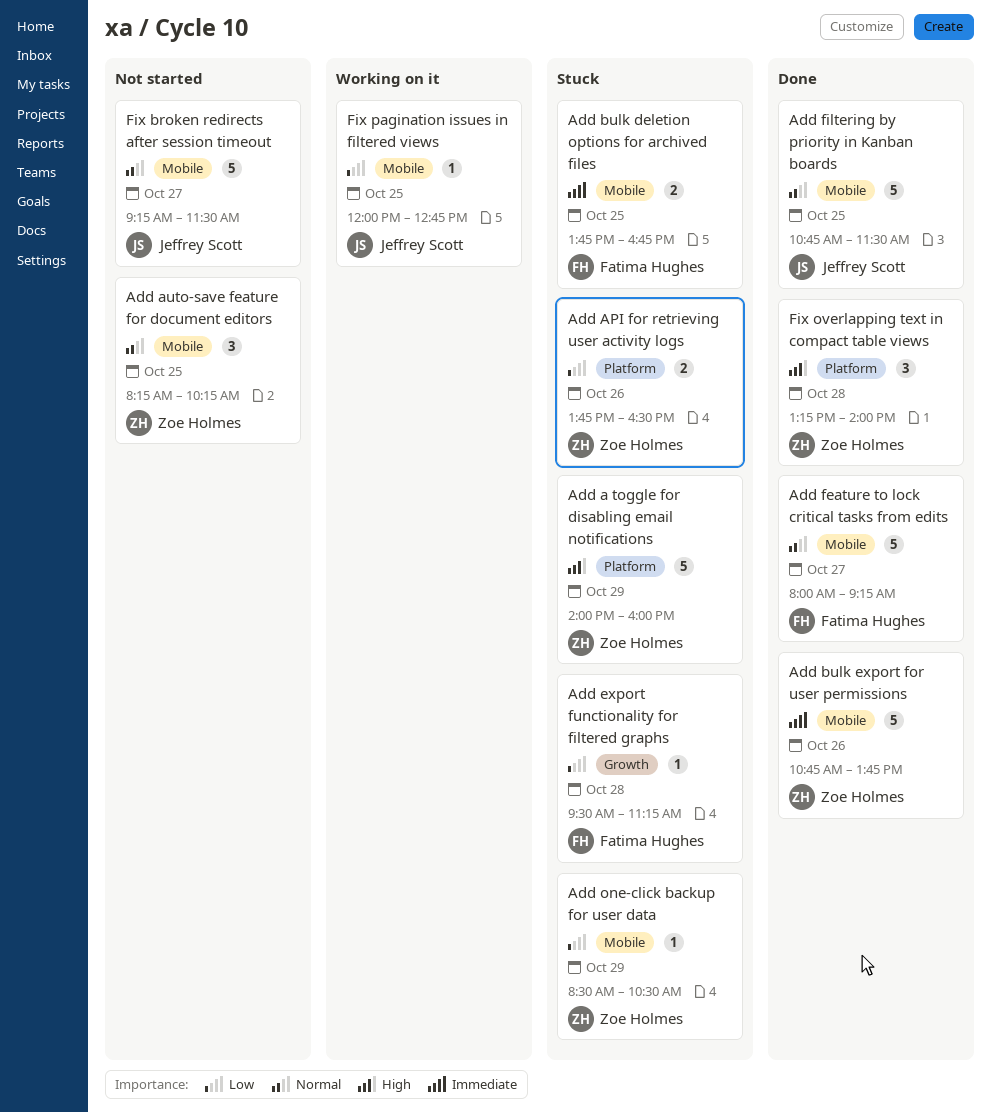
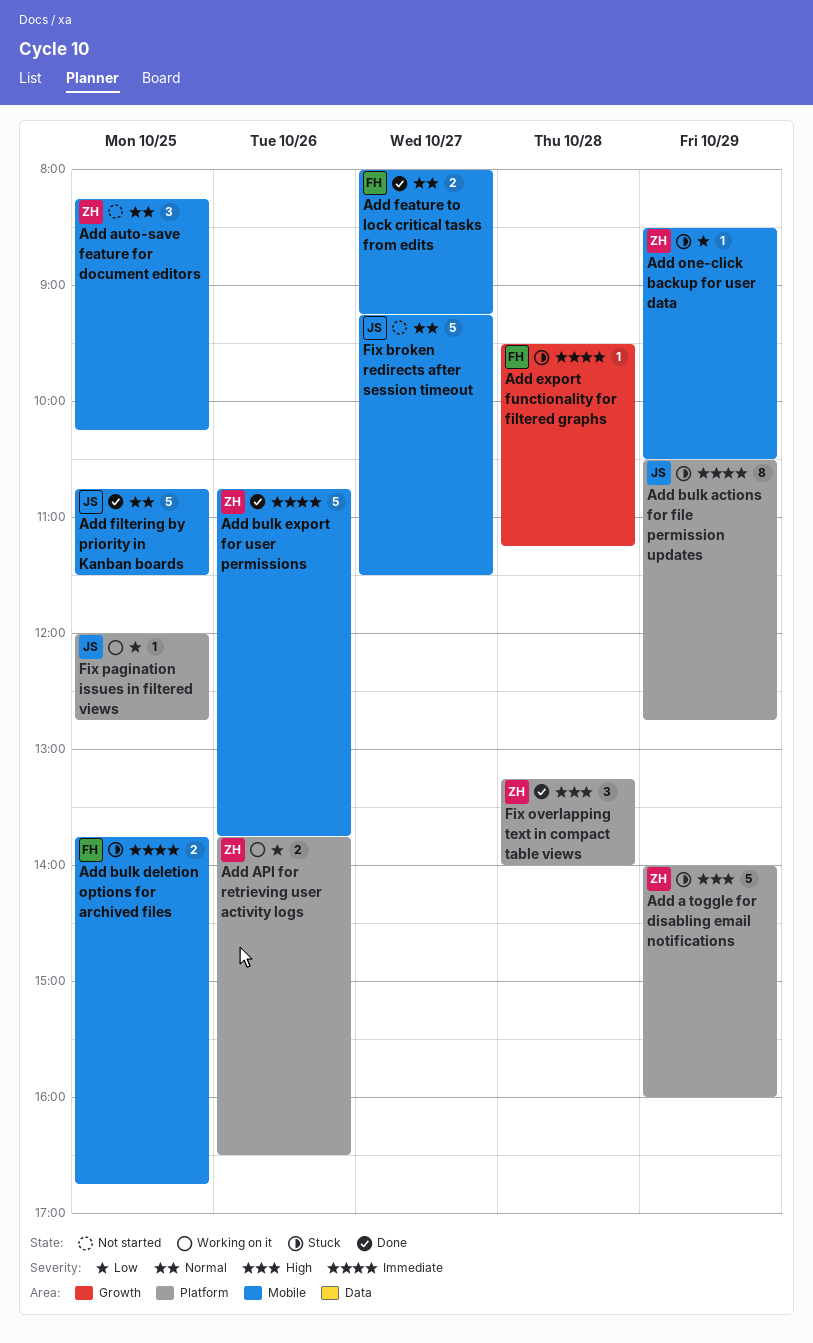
Add API for retrieving user activity logs, status: Stuck -> Working on it
Add bulk actions for file permission updates: none -> present
Add export functionality for filtered graphs, priority: Low -> Immediate
Add feature to lock critical tasks from edits, estimate: 5 -> 2
Fix pagination issues in filtered views, label: Mobile -> Platform

